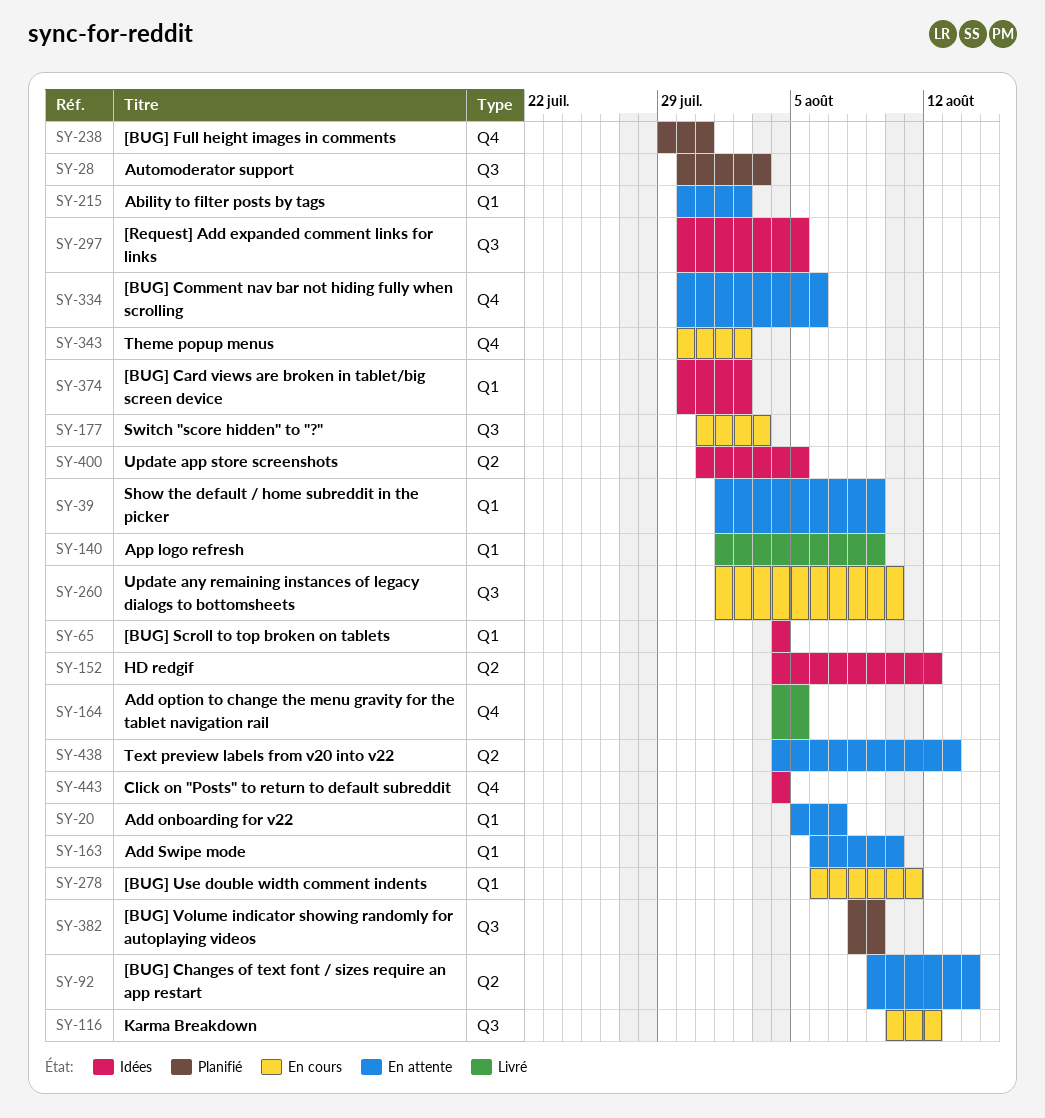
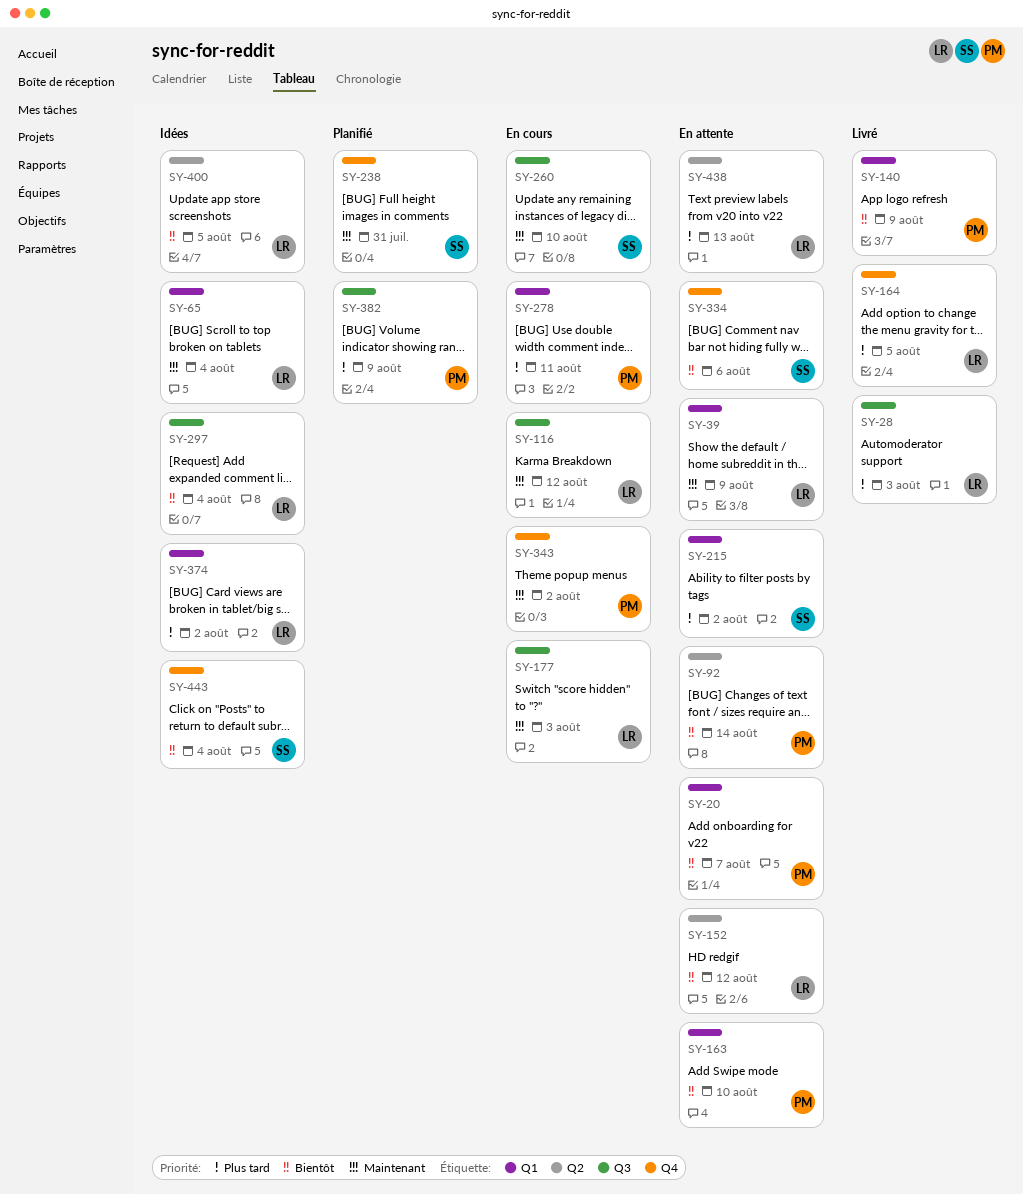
SY-28, status: Planifié -> Livré
SY-152, status: Idées -> En attente
SY-297, due: Aug 5 -> Aug 4

